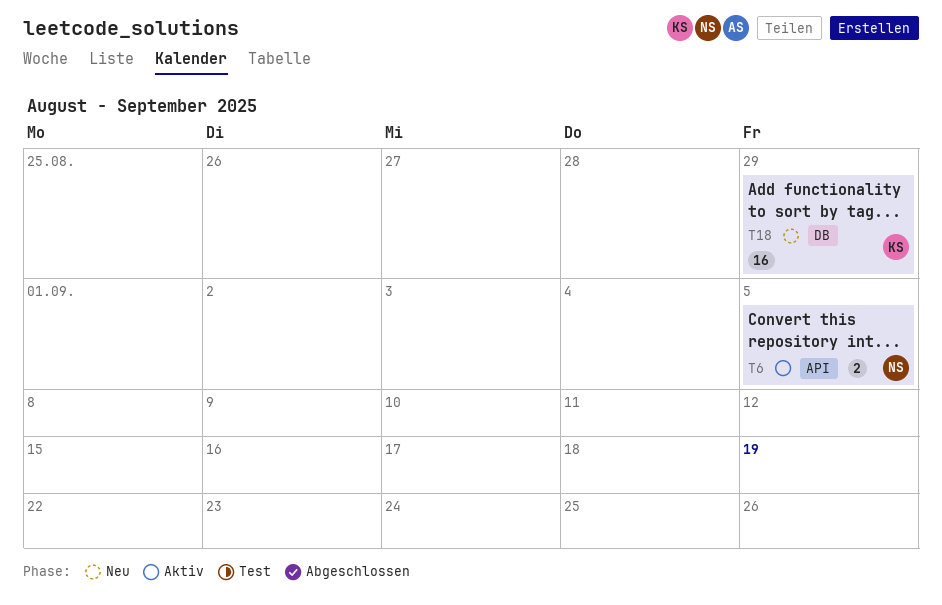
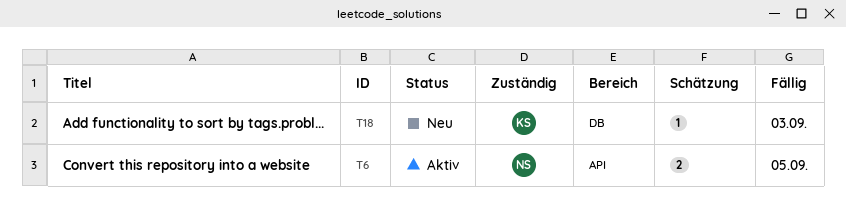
T18, estimate: 16 -> 1
T18, due: Aug 29 -> Sep 3

